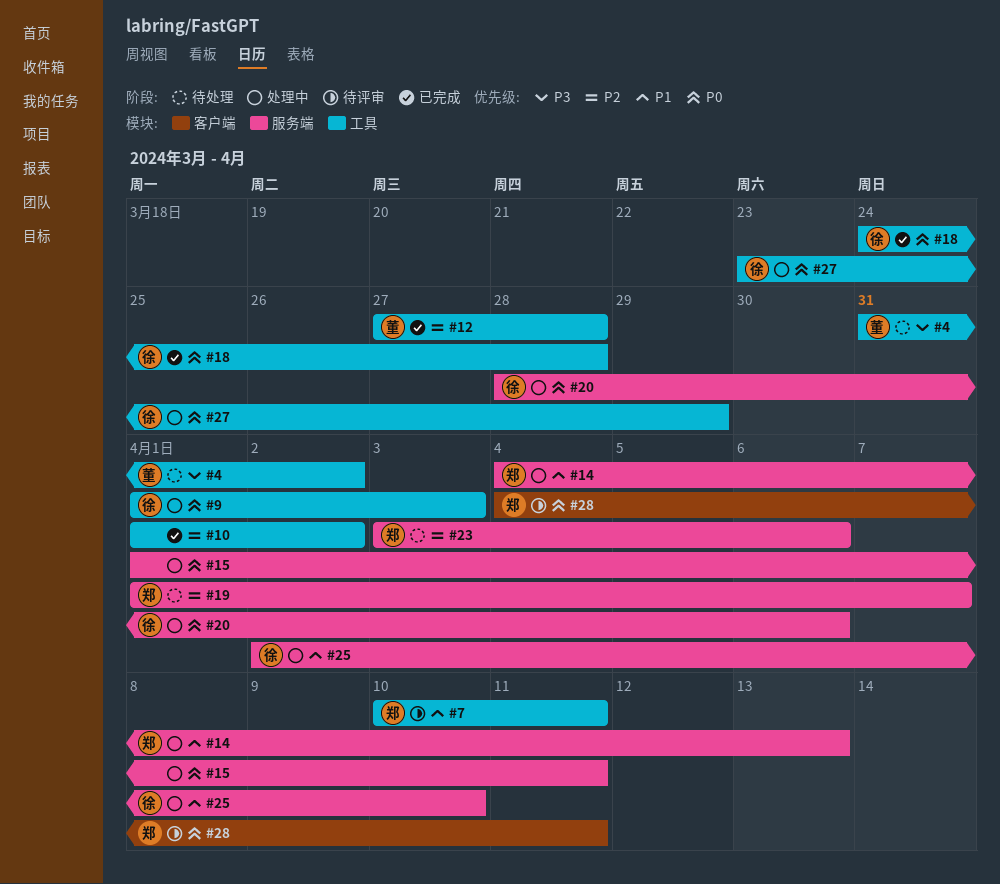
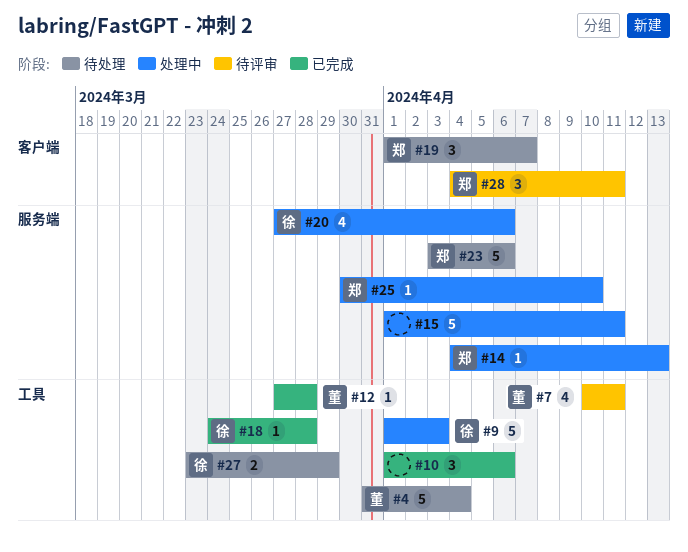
#4, due: Apr 2 -> Apr 4
#7, owner: 郑 -> 董
#10, due: Apr 2 -> Apr 6
#19, label: 服务端 -> 客户端
#20, start: Mar 28 -> Mar 27
#25, owner: 徐 -> 郑
#25, start: Apr 2 -> Mar 30
#27, status: 处理中 -> 待处理

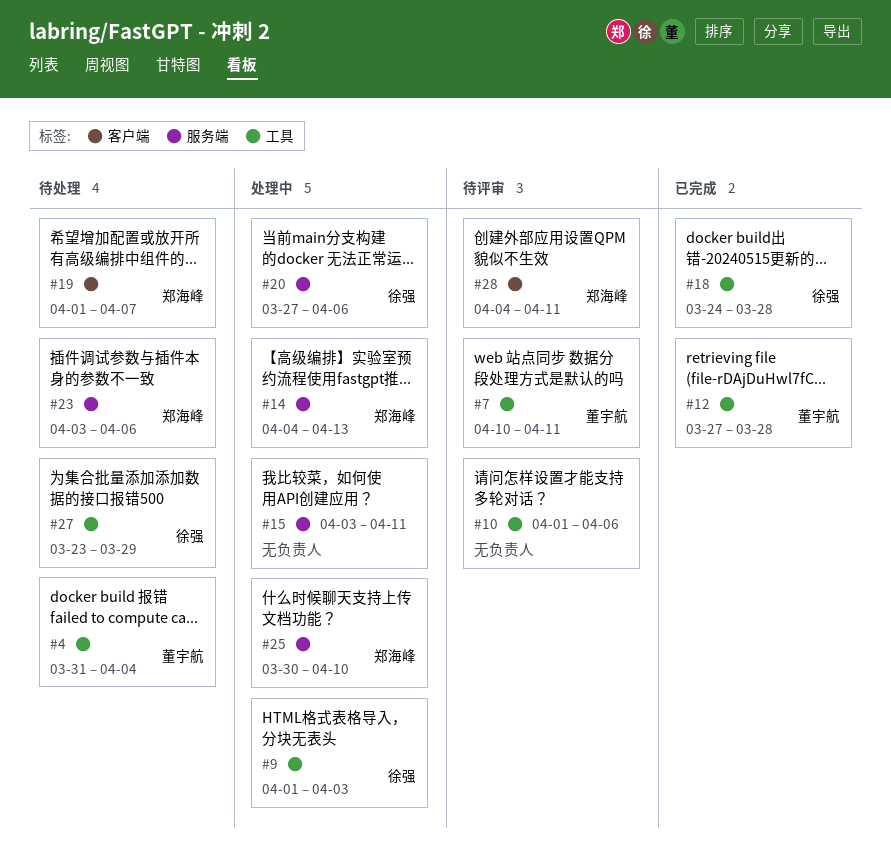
#10, status: 已完成 -> 待评审
#15, start: Apr 1 -> Apr 3

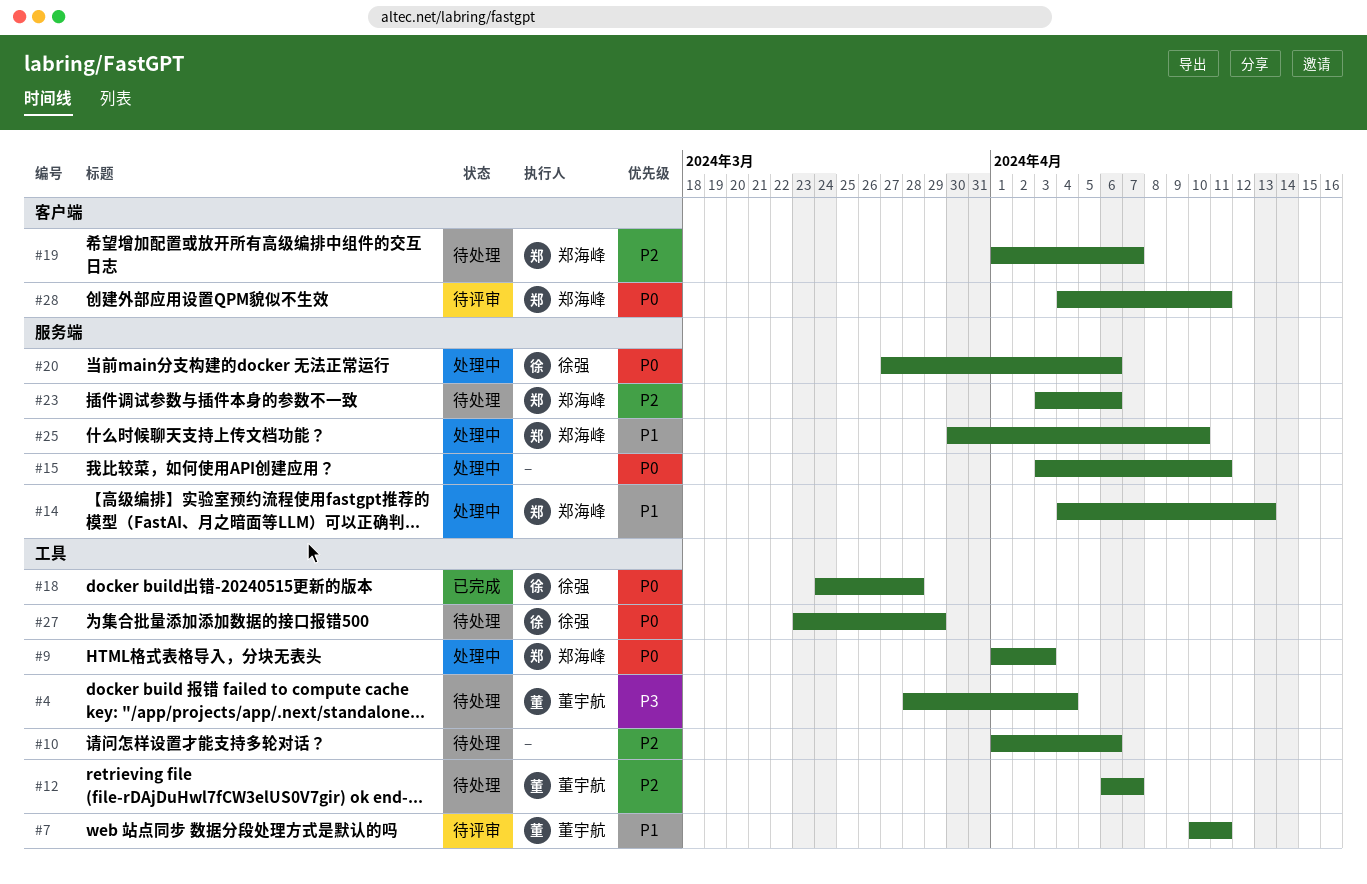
#4, start: Mar 31 -> Mar 28
#9, owner: 徐强 -> 郑海峰
#10, status: 待评审 -> 待处理
#12, status: 已完成 -> 待处理
#12, start: Mar 27 -> Apr 6
#12, due: Mar 28 -> Apr 7

